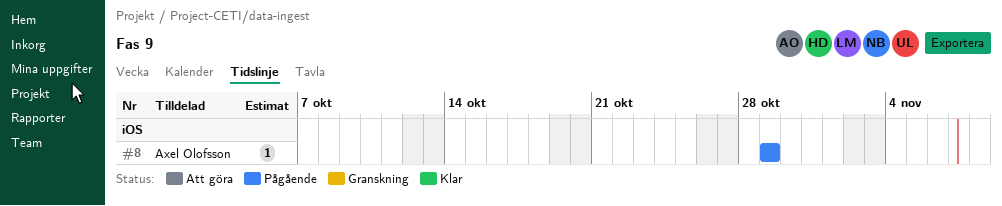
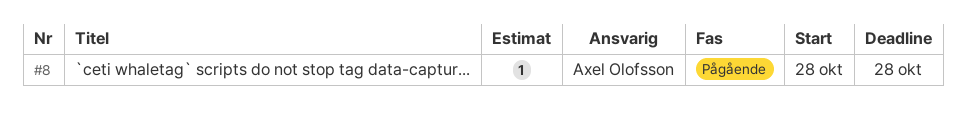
#8, start: Oct 29 -> Oct 28
#8, due: Oct 29 -> Oct 28

